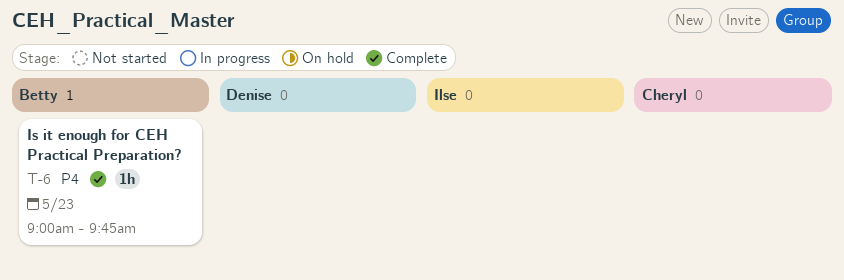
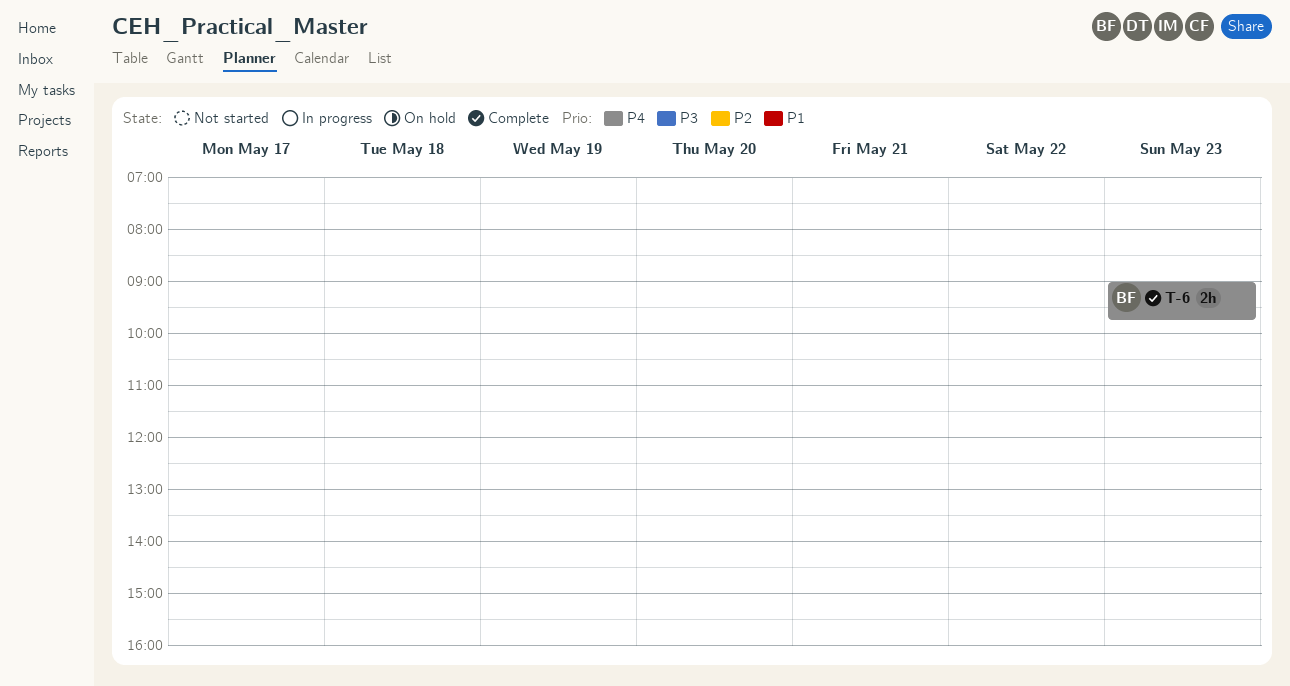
T-6, estimate: 1h -> 2h

